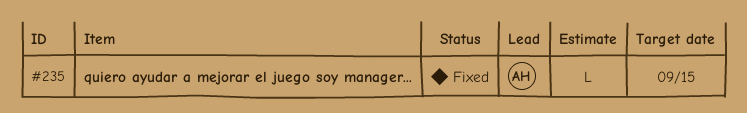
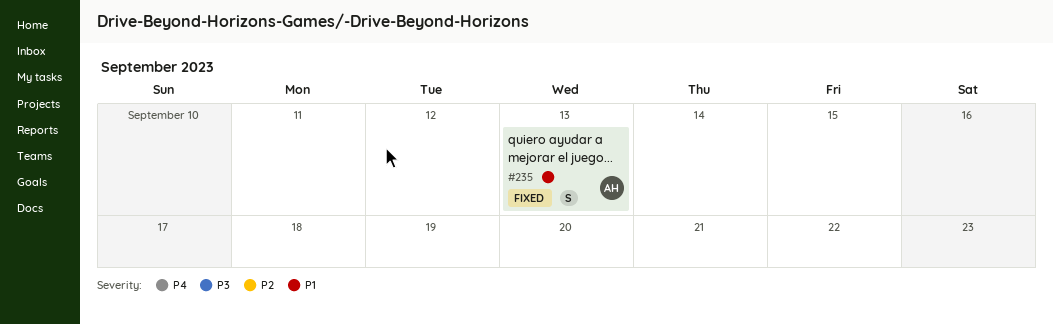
#235, estimate: L -> S
#235, due: Sep 15 -> Sep 13

